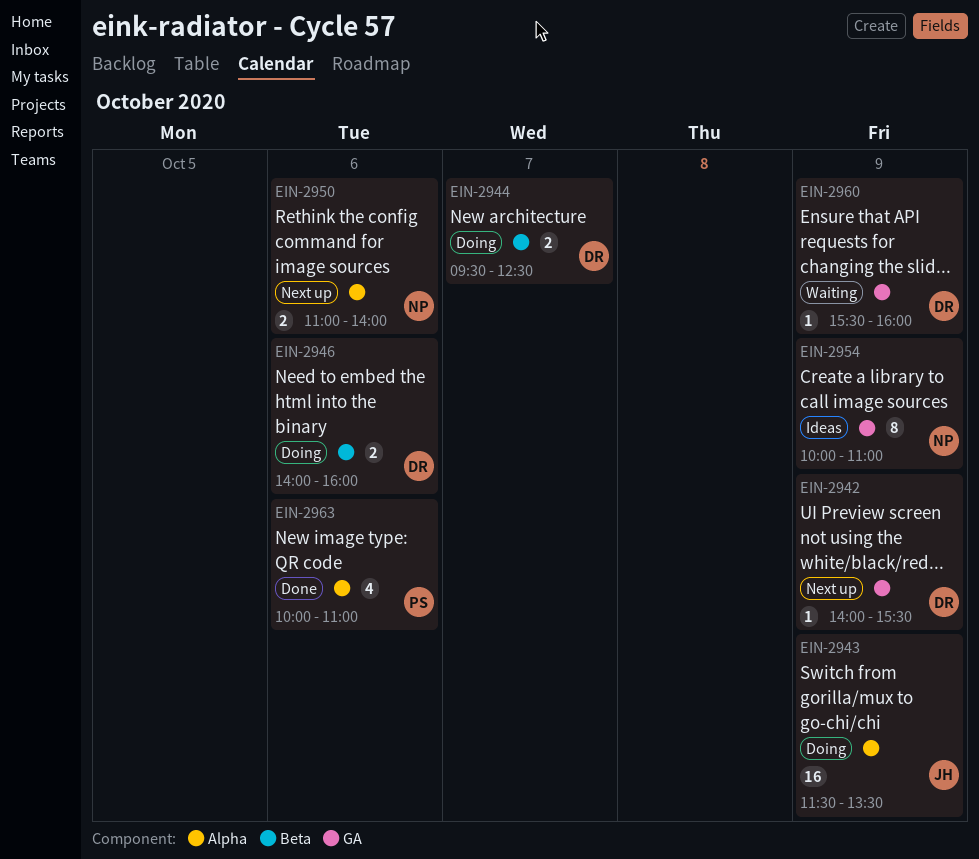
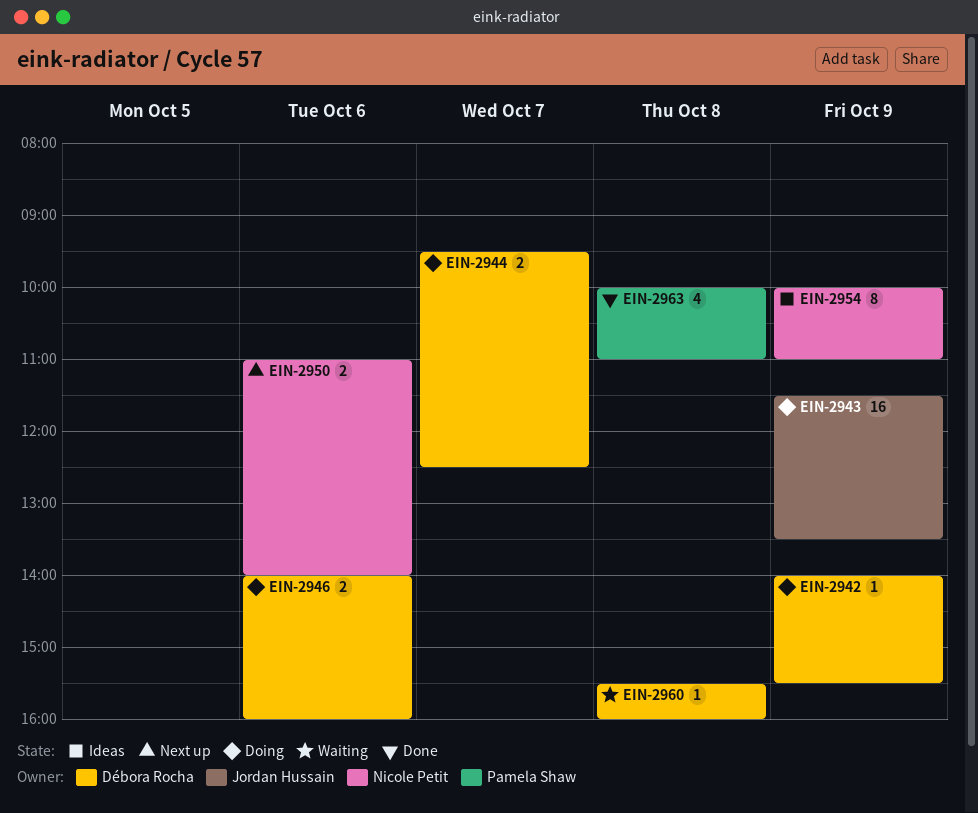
EIN-2942, status: Next up -> Doing
EIN-2960, day: Oct 9 -> Oct 8
EIN-2963, day: Oct 6 -> Oct 8

